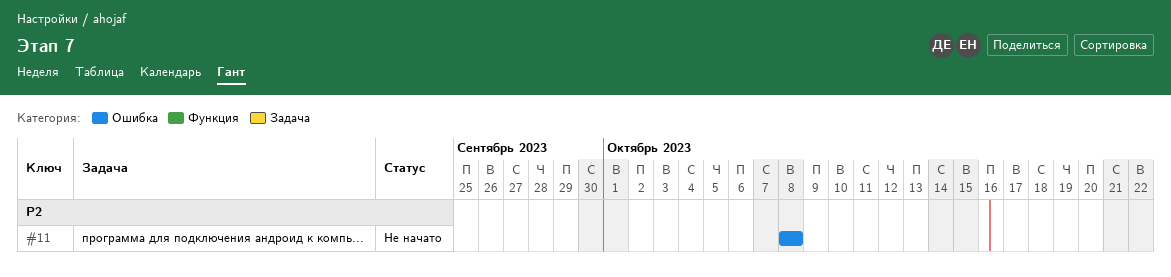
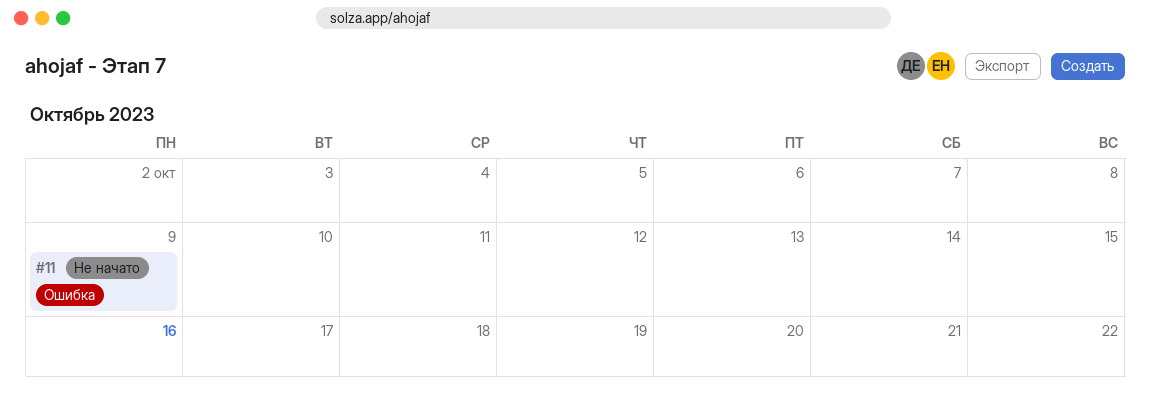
#11, due: Oct 8 -> Oct 9

